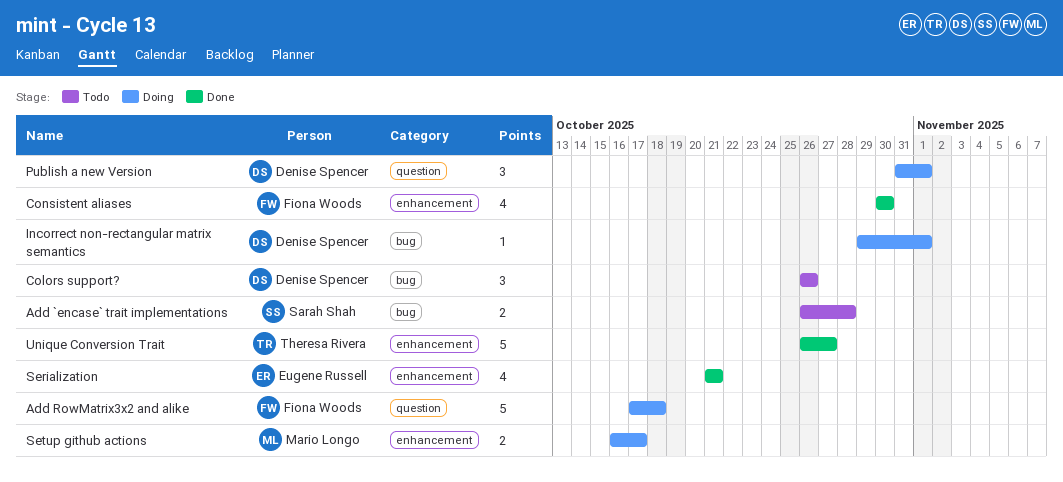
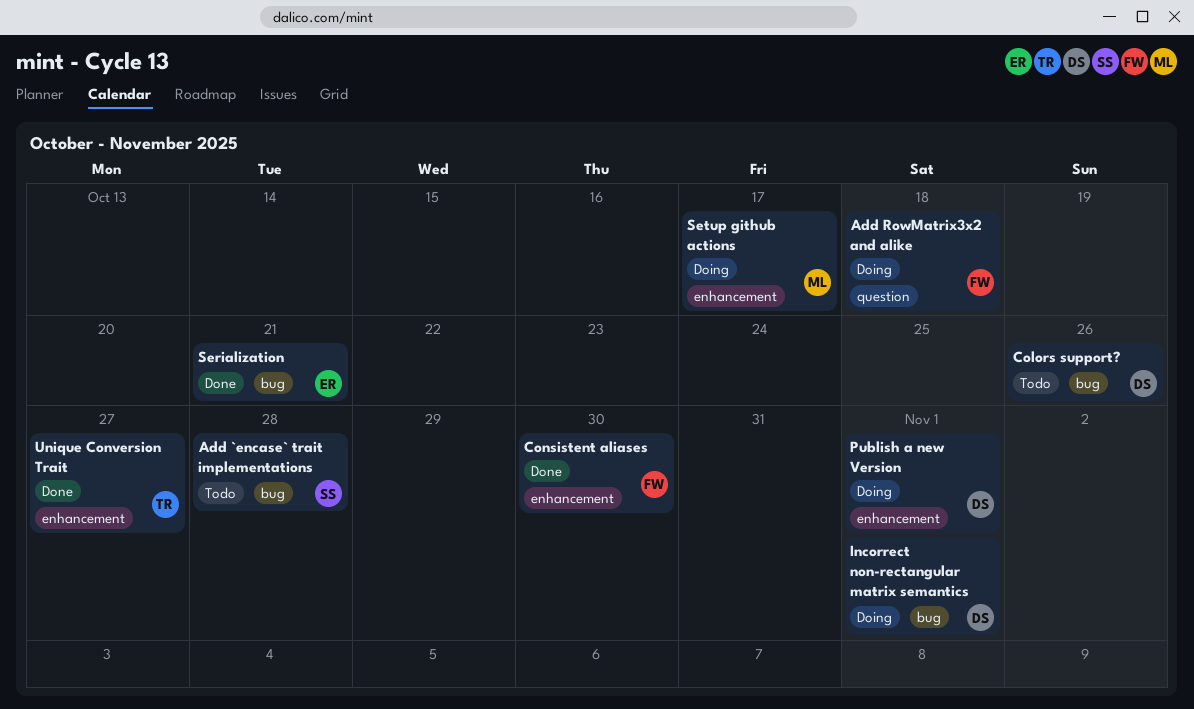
Publish a new Version, label: question -> enhancement
Serialization, label: enhancement -> bug

